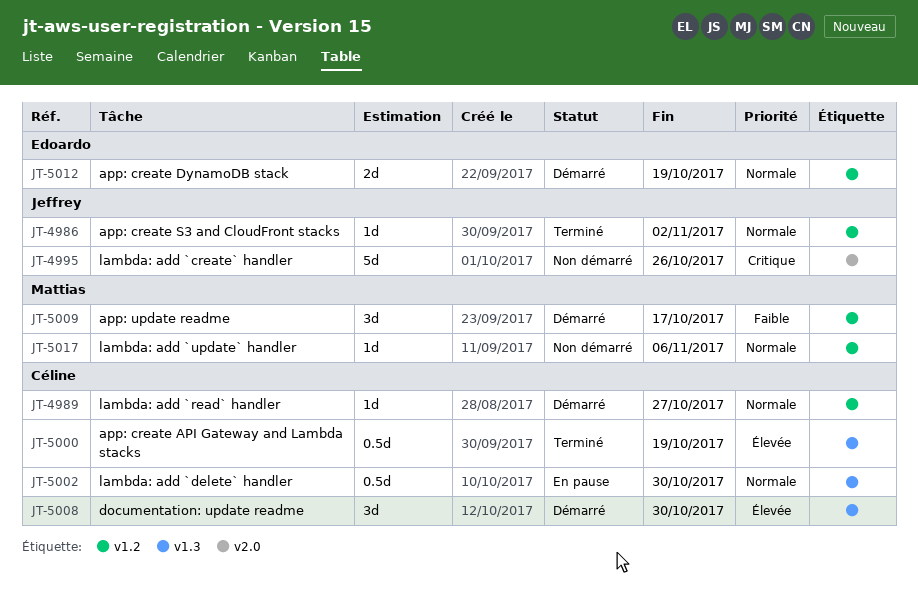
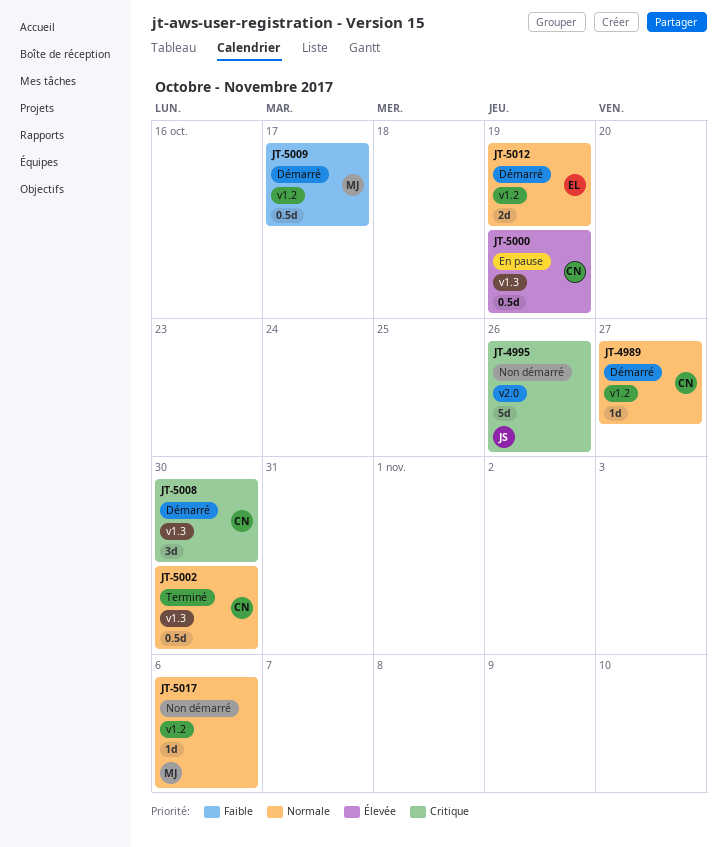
JT-4986: present -> none
JT-5000, status: Terminé -> En pause
JT-5002, status: En pause -> Terminé
JT-5008, priority: Élevée -> Critique
JT-5009, estimate: 3d -> 0.5d

